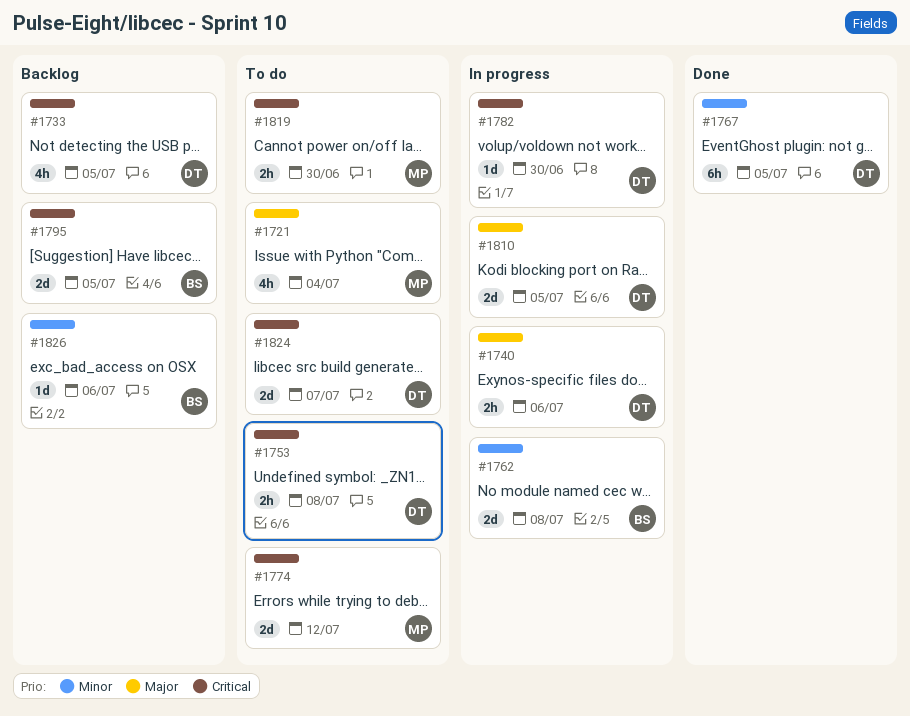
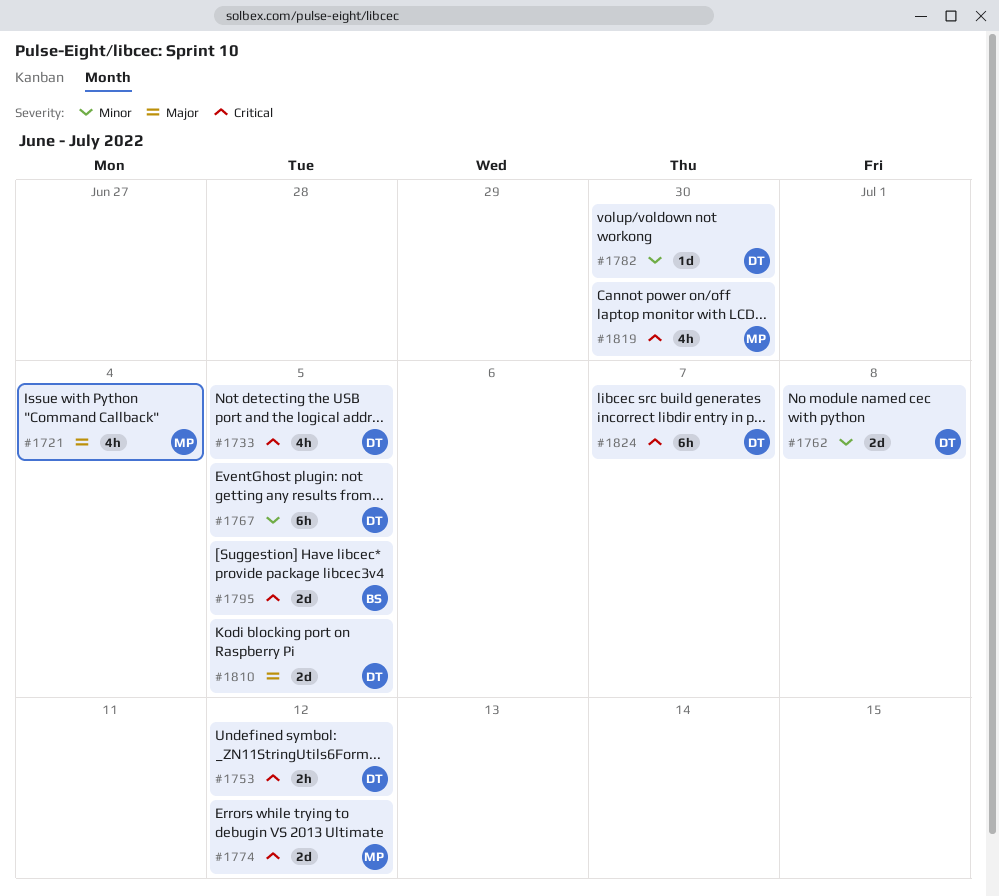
#1740: present -> none
#1753, due: Jul 8 -> Jul 12
#1762, owner: BS -> DT
#1782, priority: Critical -> Minor
#1819, estimate: 2h -> 4h
#1824, estimate: 2d -> 6h
#1826: present -> none

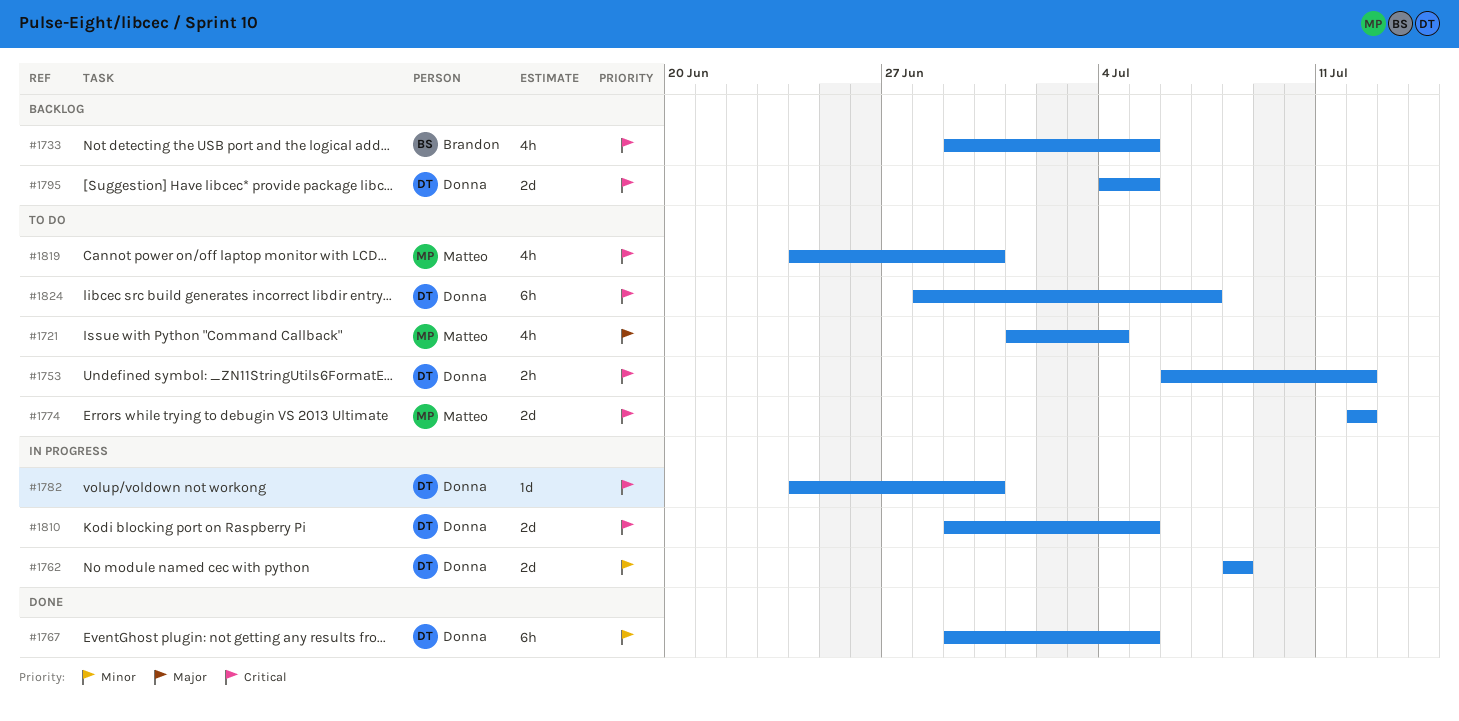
#1733, owner: Donna -> Brandon
#1782, priority: Minor -> Critical
#1795, owner: Brandon -> Donna
#1810, priority: Major -> Critical

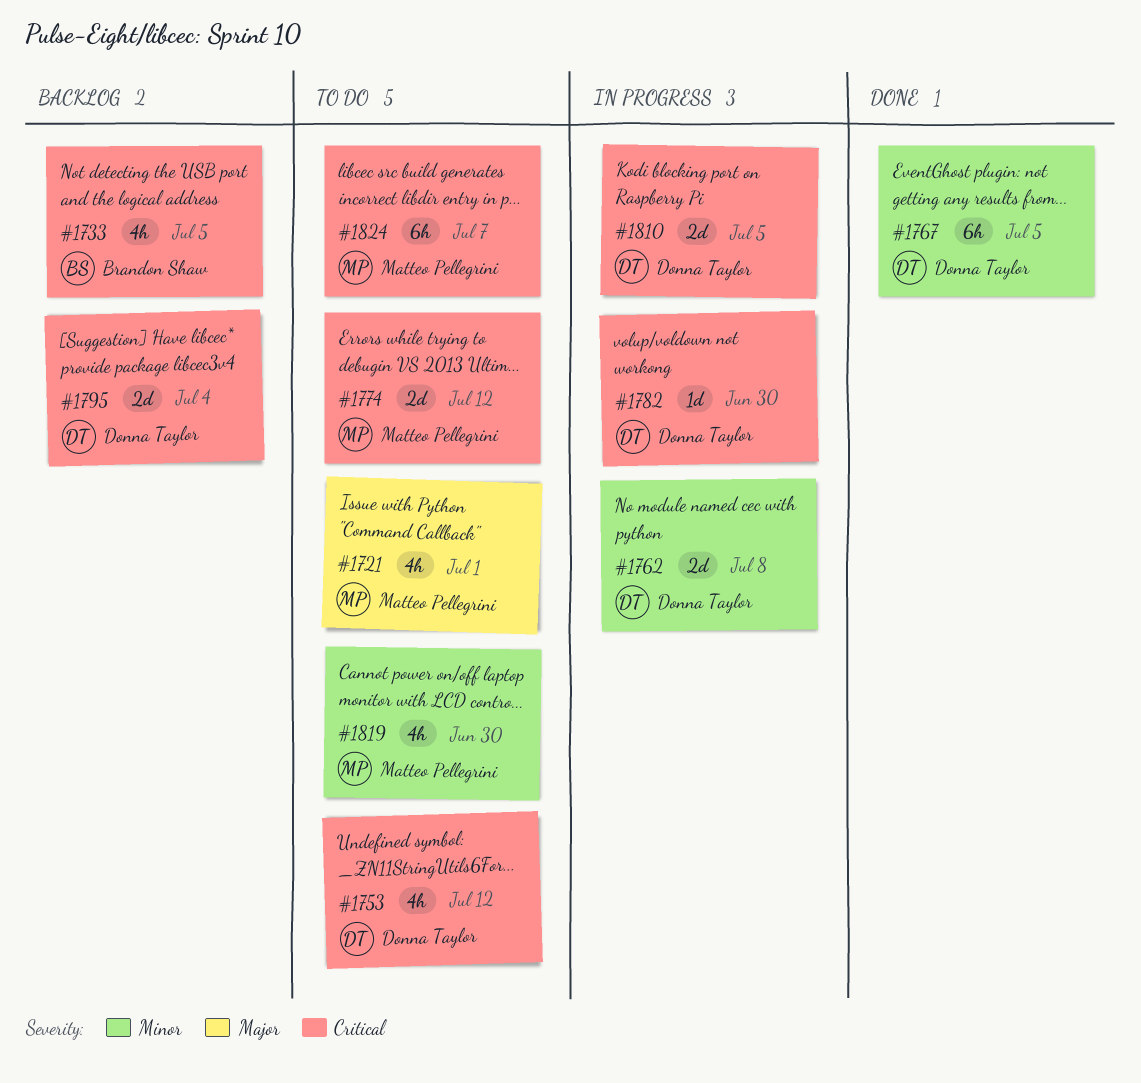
#1721, due: Jul 4 -> Jul 1
#1753, estimate: 2h -> 4h
#1795, due: Jul 5 -> Jul 4
#1819, priority: Critical -> Minor
#1824, owner: Donna Taylor -> Matteo Pellegrini

